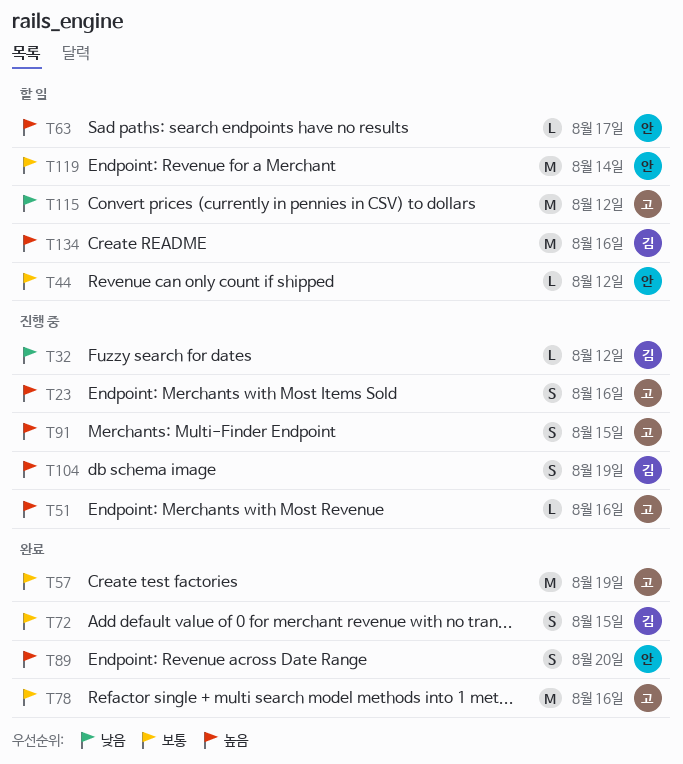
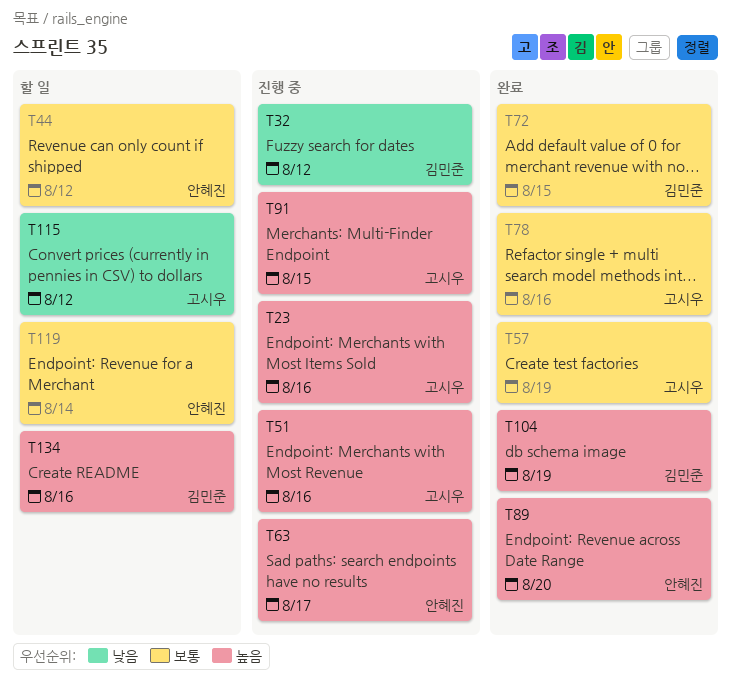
T63, status: 할 일 -> 진행 중
T104, status: 진행 중 -> 완료

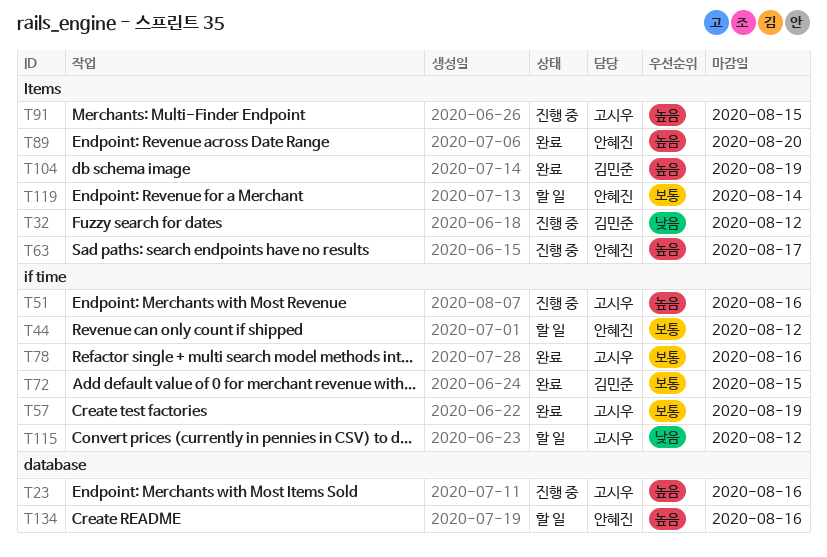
T134, owner: 김민준 -> 안혜진

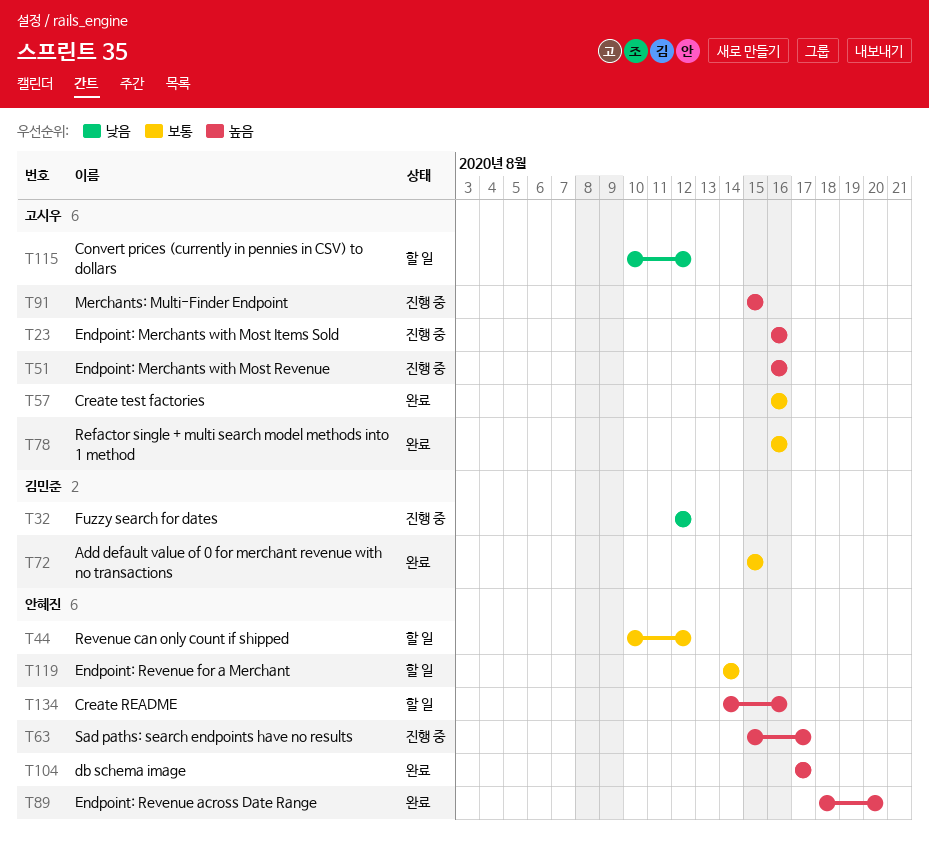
T57, due: Aug 19 -> Aug 16
T104, owner: 김민준 -> 안혜진
T104, due: Aug 19 -> Aug 17

